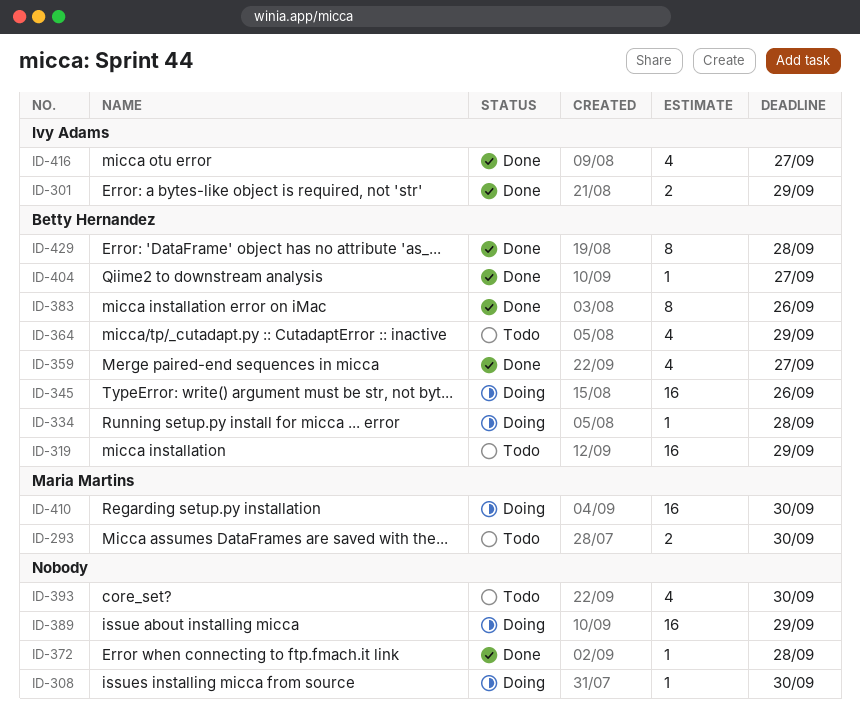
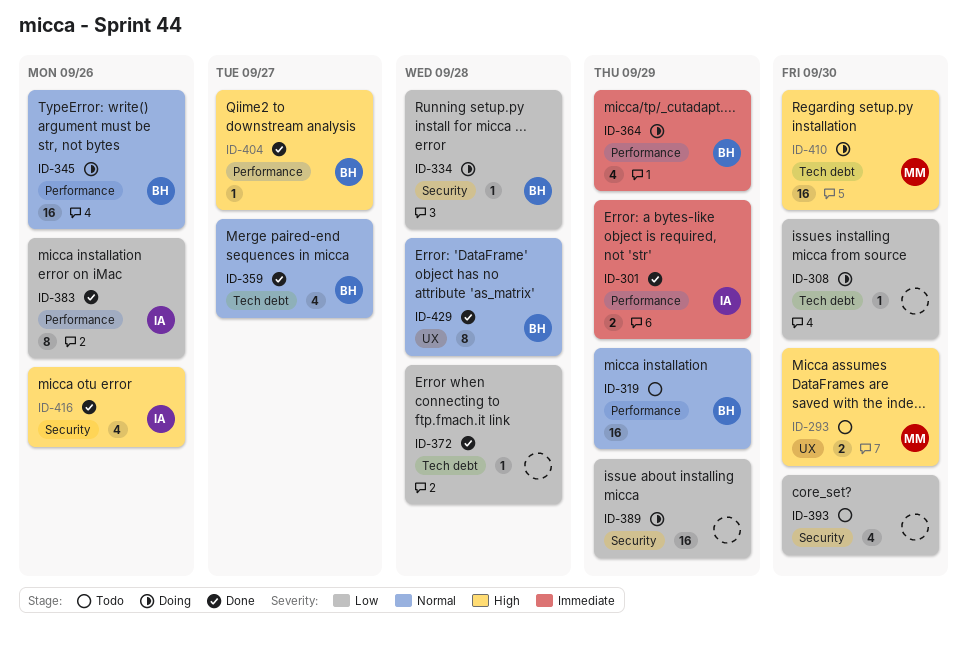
ID-364, status: Todo -> Doing
ID-383, owner: Betty Hernandez -> Ivy Adams
ID-416, due: Sep 27 -> Sep 26

